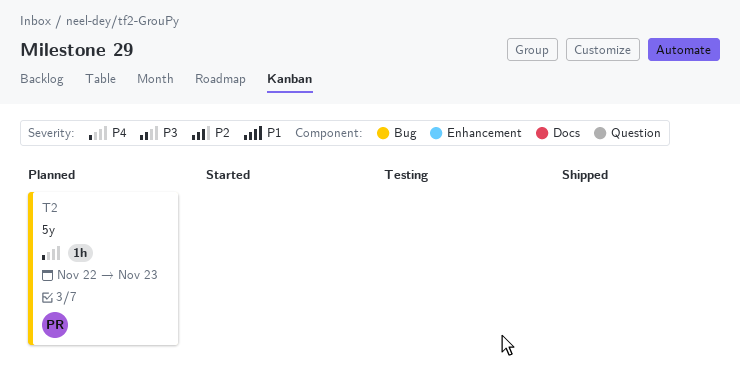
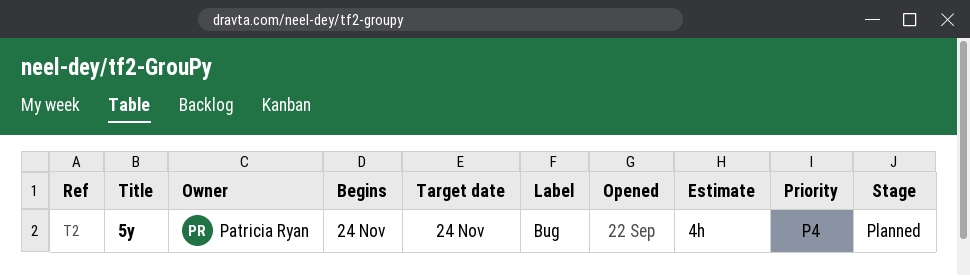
T2, estimate: 1h -> 4h
T2, start: Nov 22 -> Nov 24
T2, due: Nov 23 -> Nov 24

